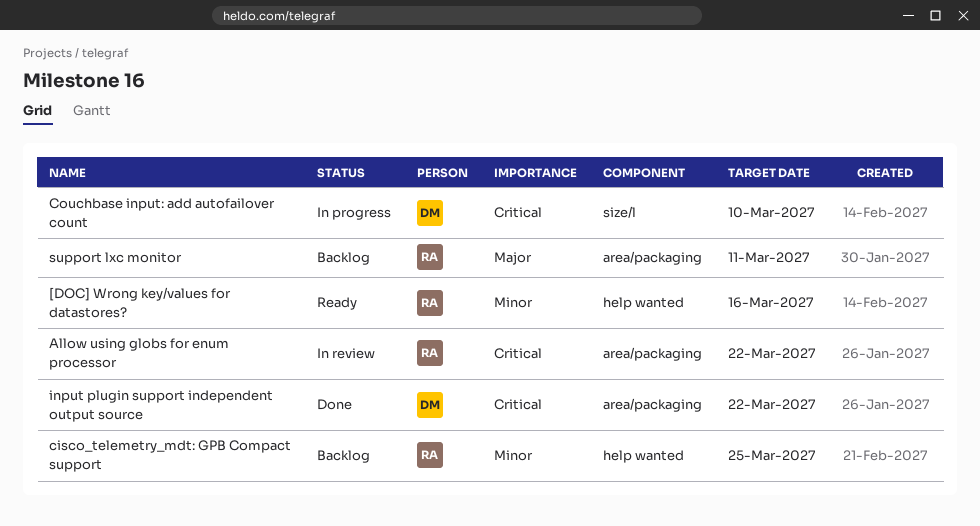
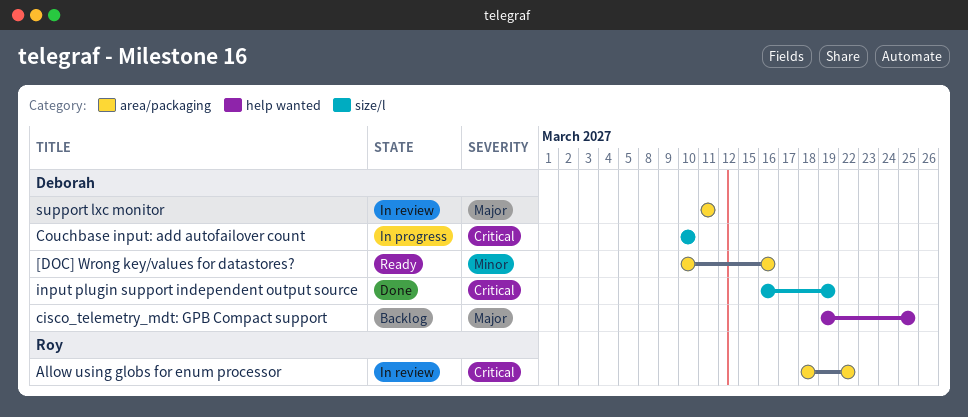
[DOC] Wrong key/values for datastores?, owner: Roy -> Deborah
[DOC] Wrong key/values for datastores?, label: help wanted -> area/packaging
cisco_telemetry_mdt: GPB Compact support, owner: Roy -> Deborah
cisco_telemetry_mdt: GPB Compact support, priority: Minor -> Major
input plugin support independent output source, label: area/packaging -> size/l
input plugin support independent output source, due: Mar 22 -> Mar 19
support lxc monitor, status: Backlog -> In review
support lxc monitor, owner: Roy -> Deborah

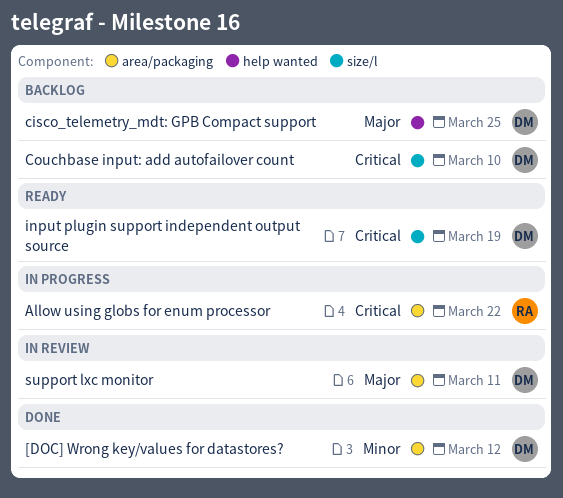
[DOC] Wrong key/values for datastores?, status: Ready -> Done
[DOC] Wrong key/values for datastores?, due: Mar 16 -> Mar 12
Allow using globs for enum processor, status: In review -> In progress
Couchbase input: add autofailover count, status: In progress -> Backlog
input plugin support independent output source, status: Done -> Ready

